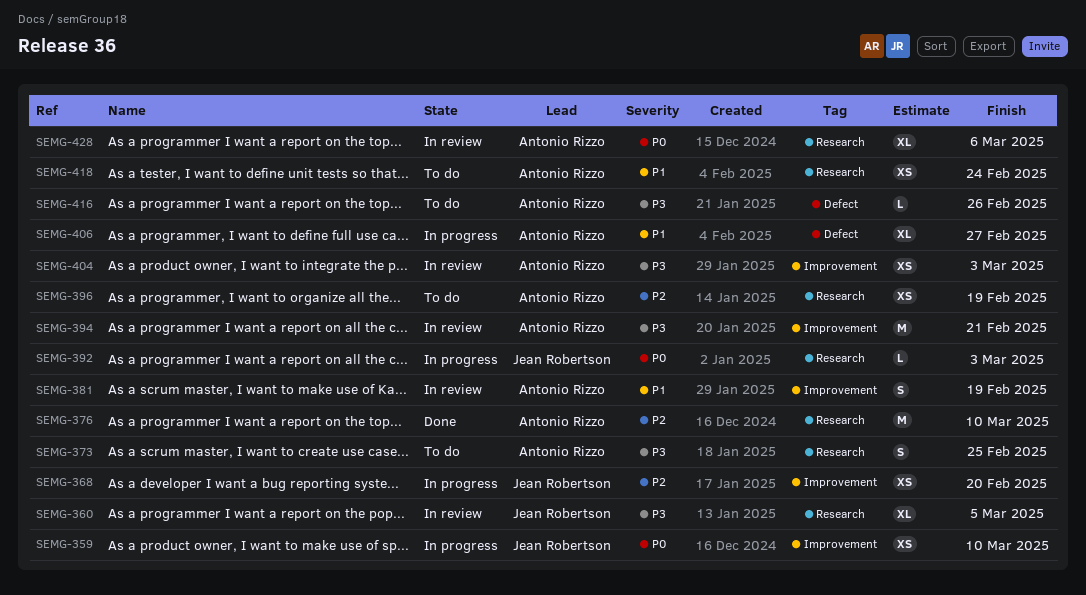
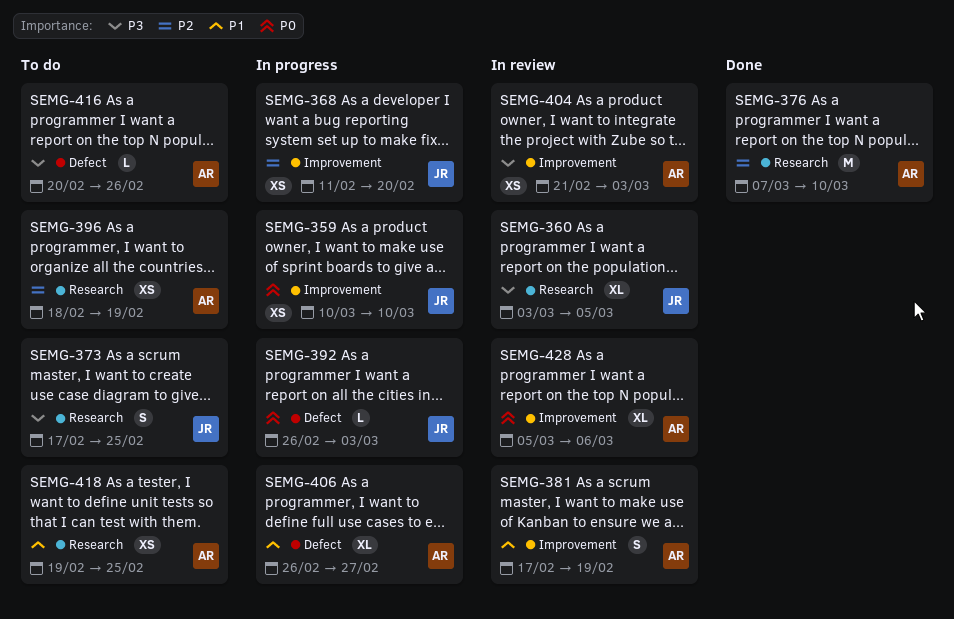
SEMG-373, owner: Antonio Rizzo -> Jean Robertson
SEMG-392, label: Research -> Defect
SEMG-394: present -> none
SEMG-418, due: Feb 24 -> Feb 25
SEMG-428, label: Research -> Improvement

